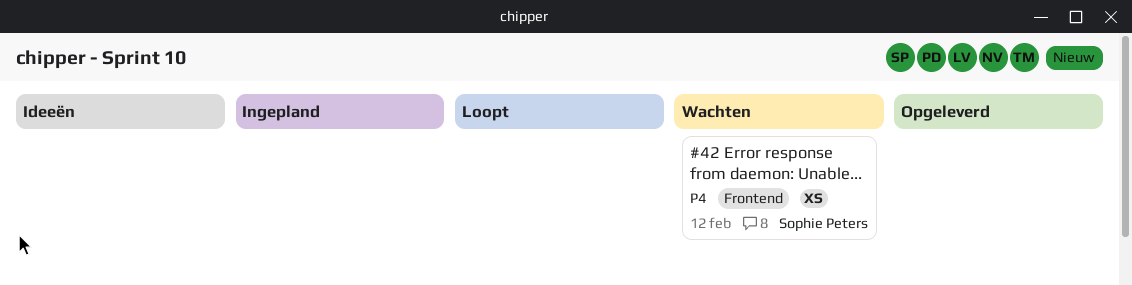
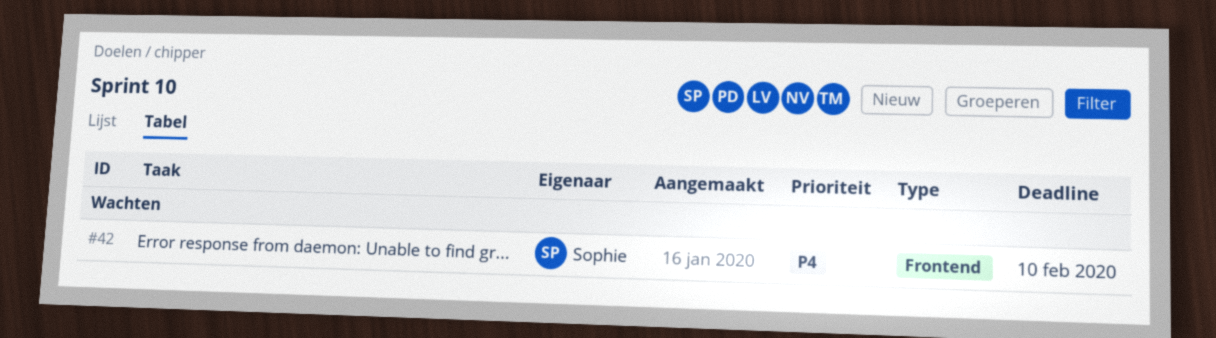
#42, due: Feb 12 -> Feb 10

